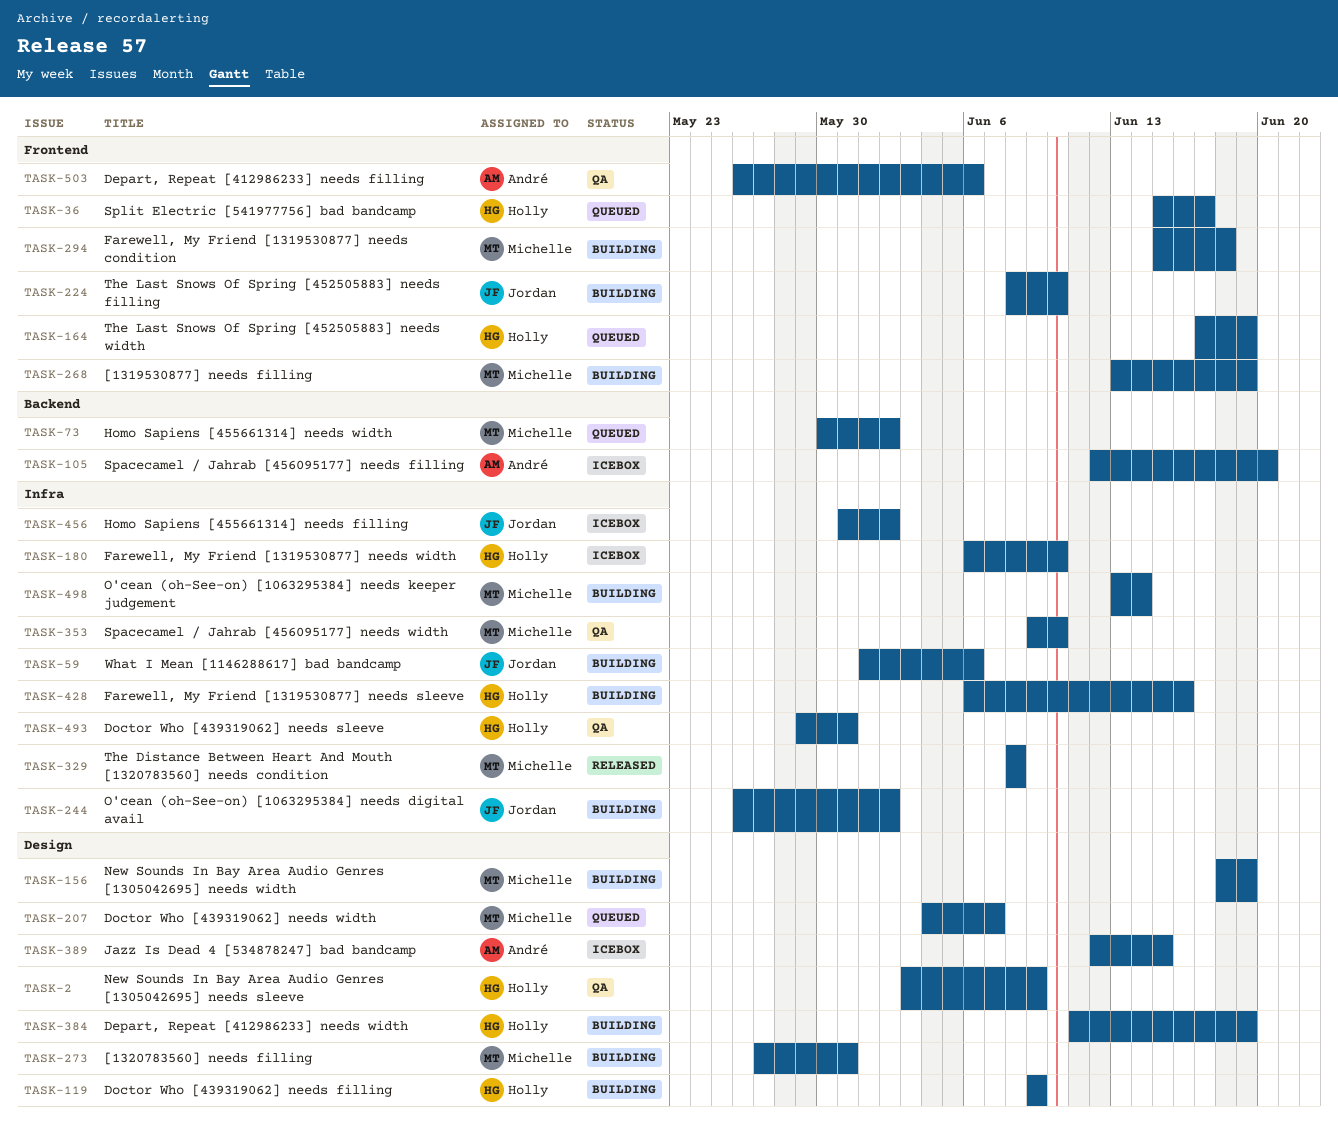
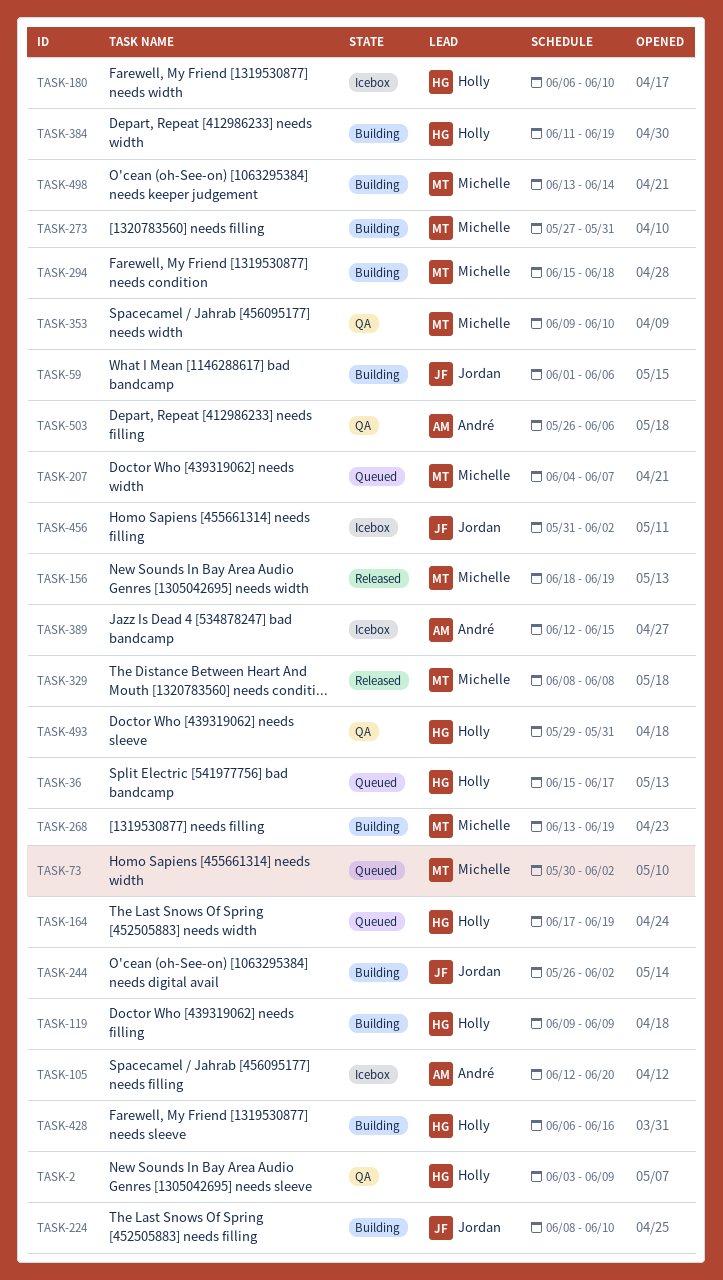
TASK-156, status: Building -> Released

